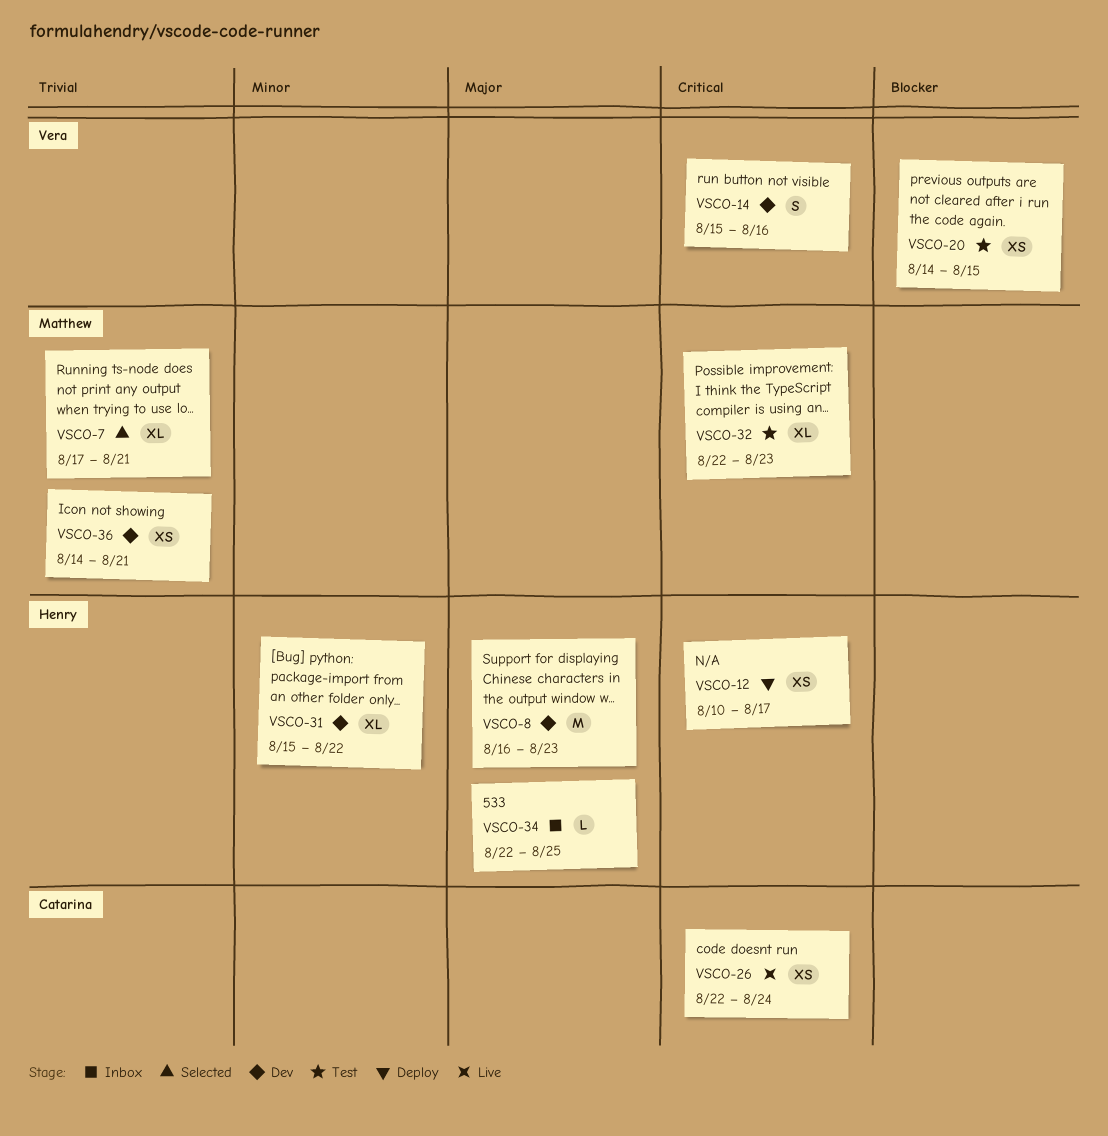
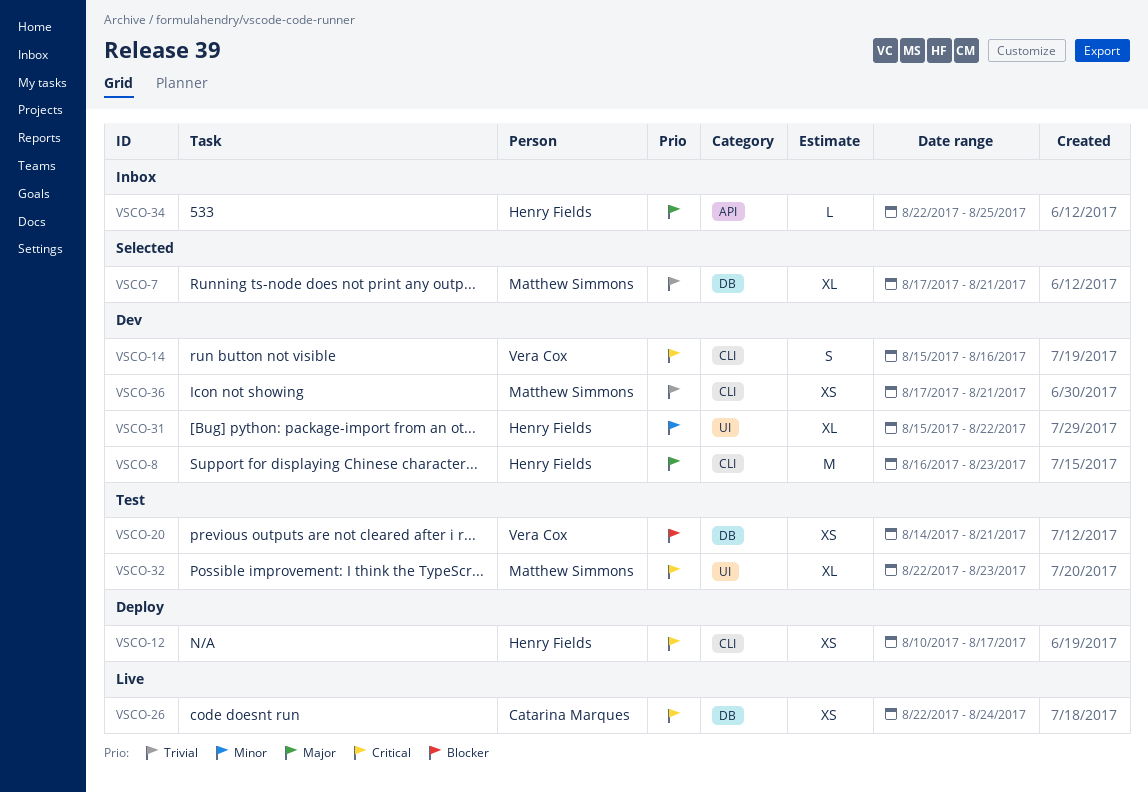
VSCO-20, due: Aug 15 -> Aug 21
VSCO-36, start: Aug 14 -> Aug 17

